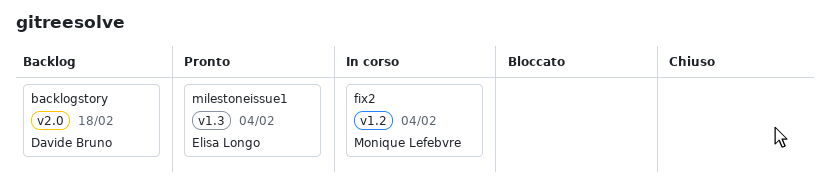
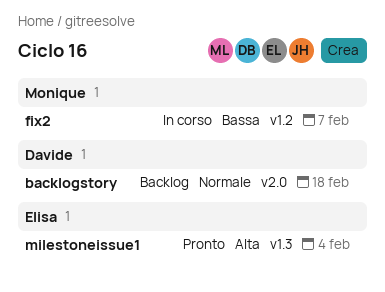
fix2, due: Feb 4 -> Feb 7

